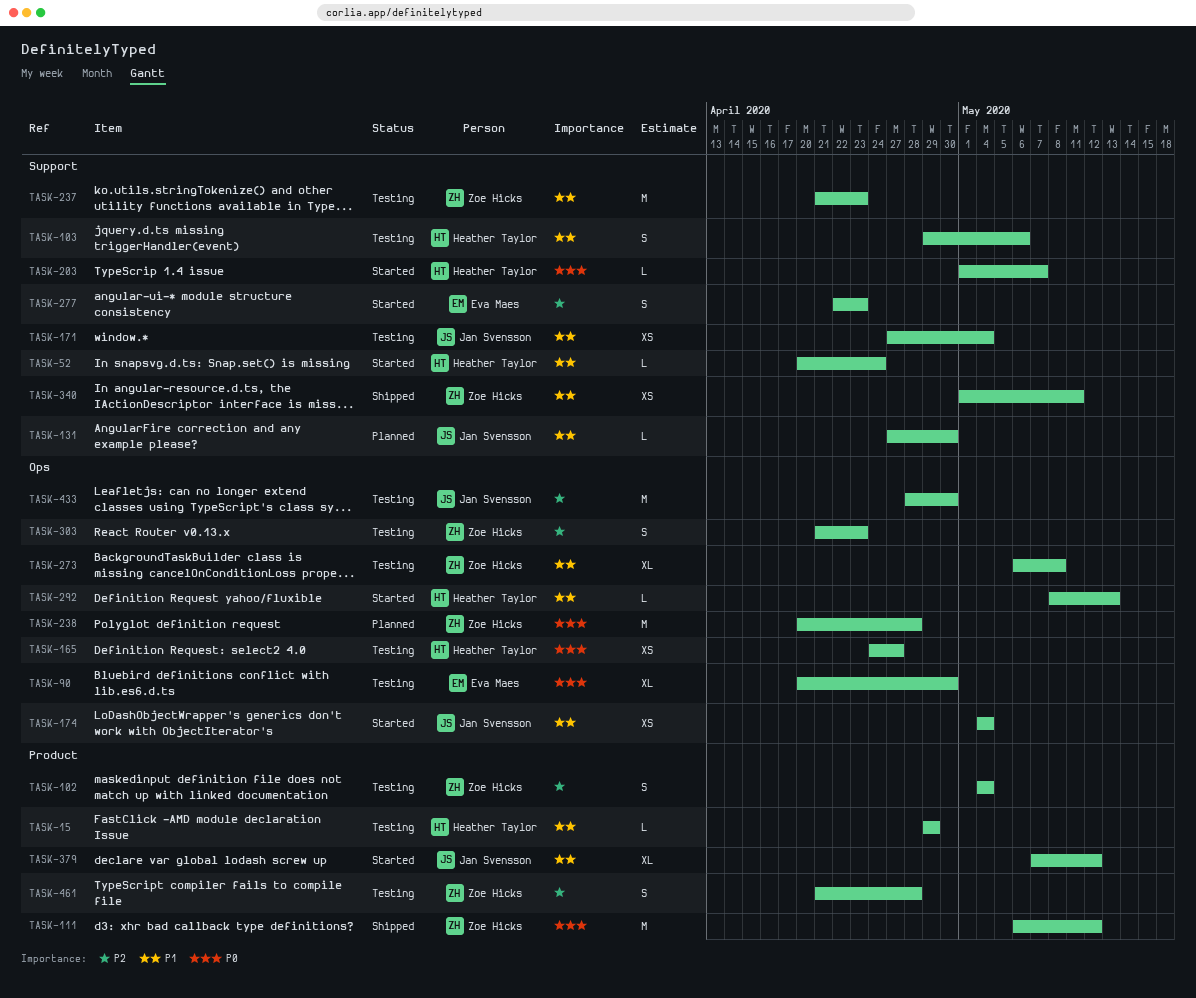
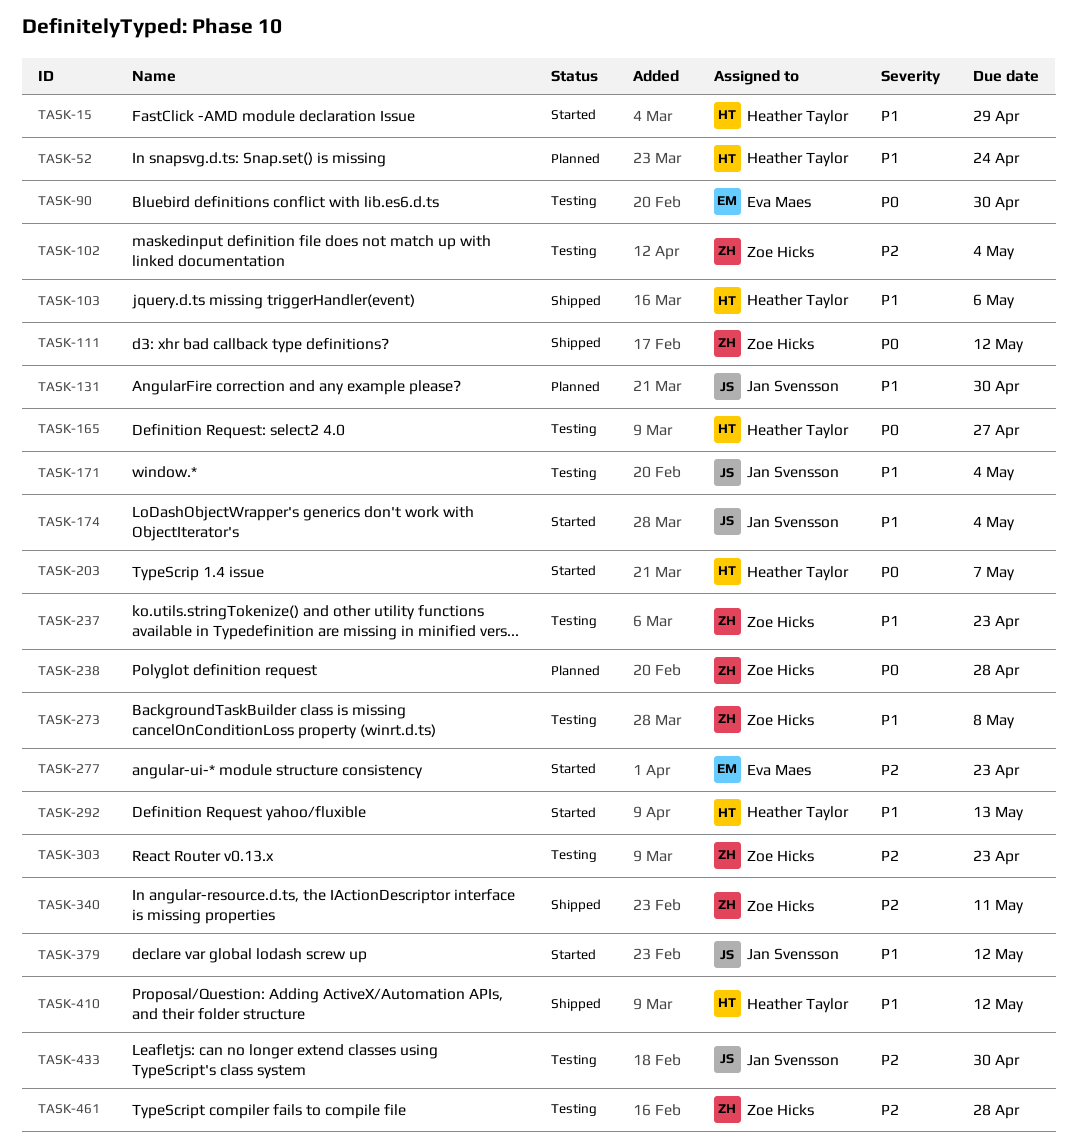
TASK-15, status: Testing -> Started
TASK-52, status: Started -> Planned
TASK-103, status: Testing -> Shipped
TASK-340, priority: P1 -> P2
TASK-410: none -> present

